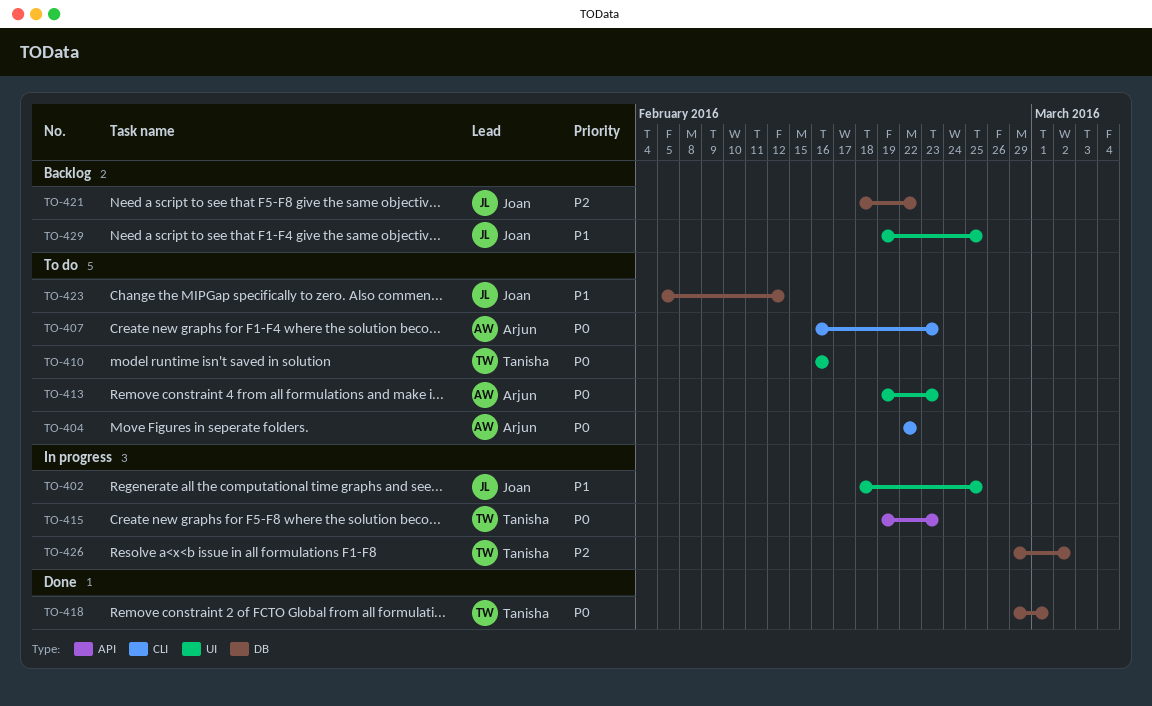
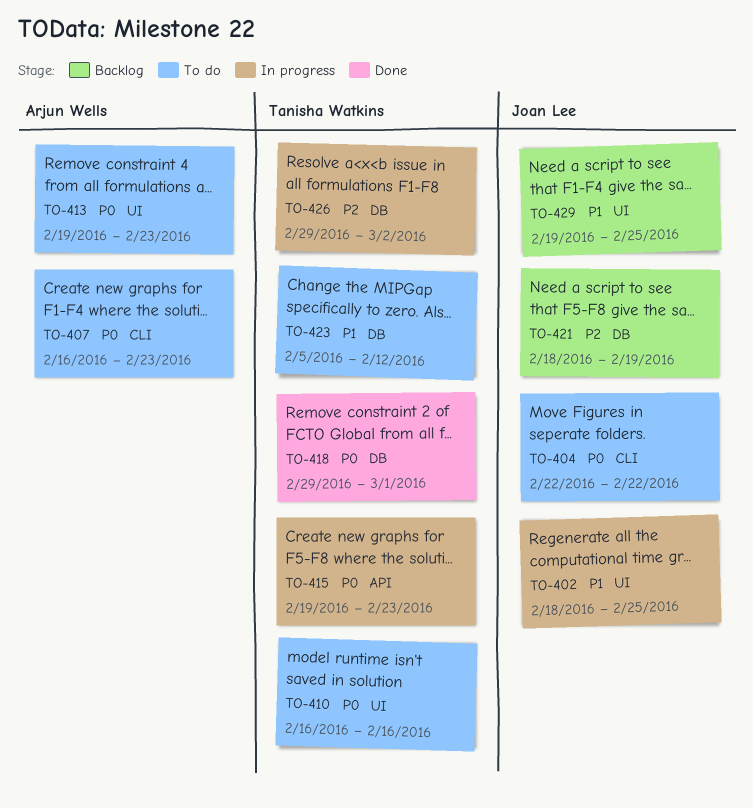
TO-404, owner: Arjun Wells -> Joan Lee
TO-421, due: Feb 22 -> Feb 19
TO-423, owner: Joan Lee -> Tanisha Watkins

